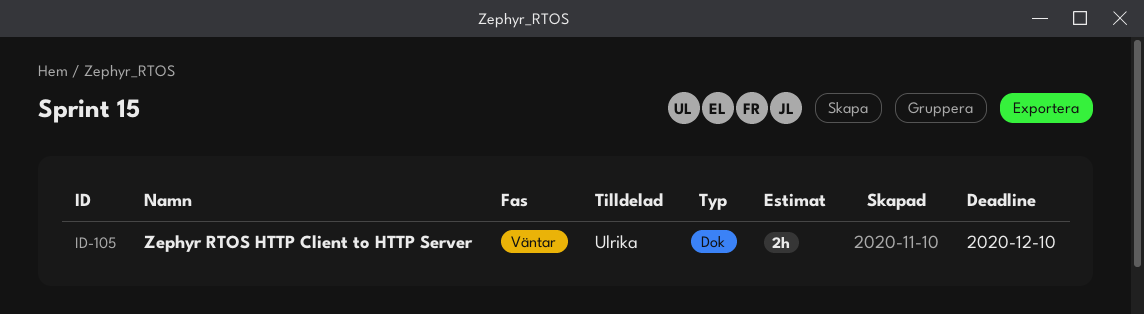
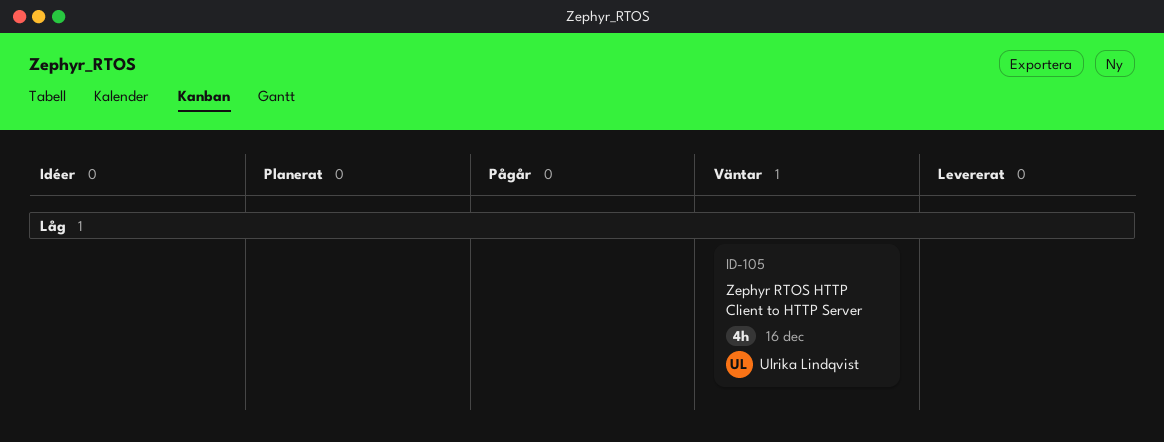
ID-105, estimate: 2h -> 4h
ID-105, due: Dec 10 -> Dec 16

